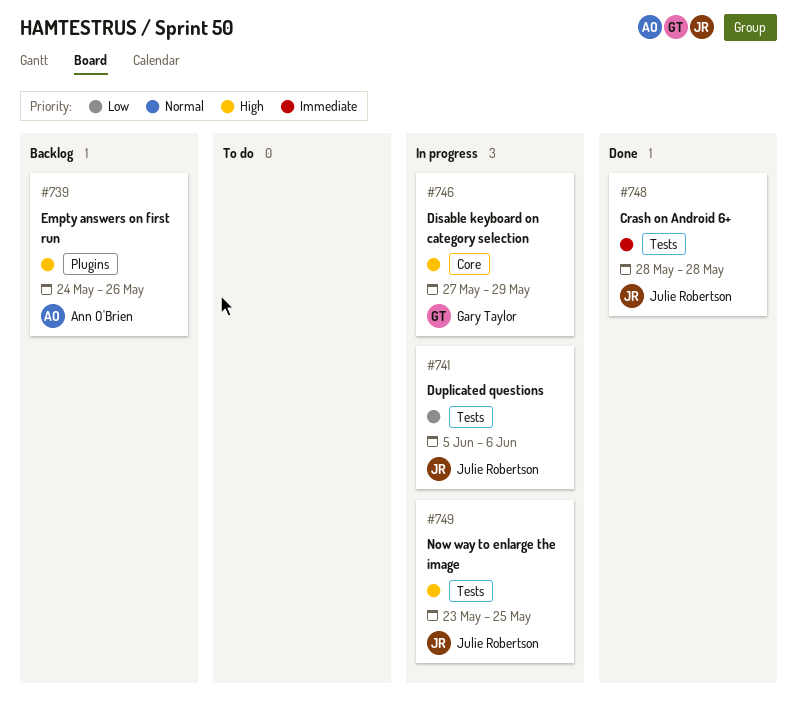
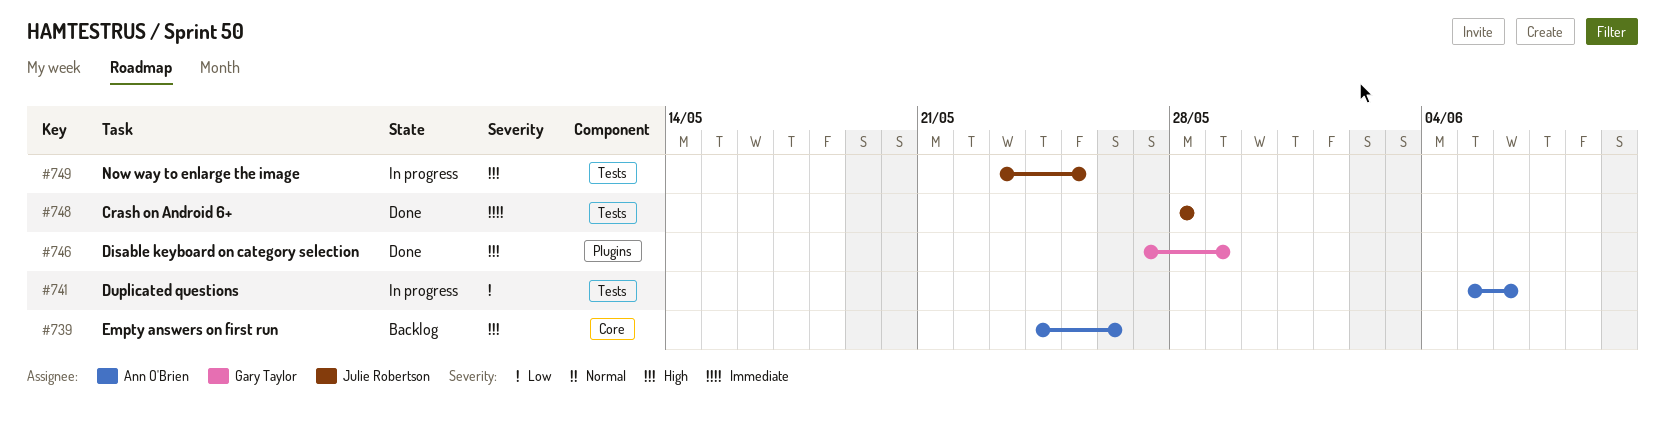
#739, label: Plugins -> Core
#741, owner: Julie Robertson -> Ann O'Brien
#746, status: In progress -> Done
#746, label: Core -> Plugins

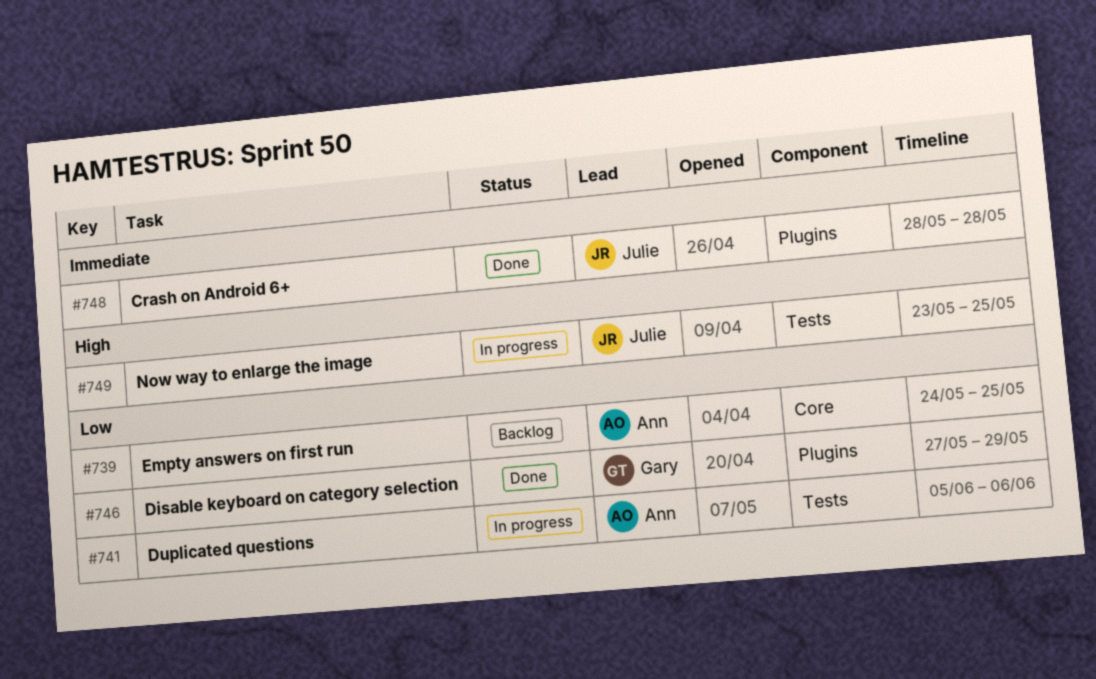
#739, priority: High -> Low
#739, due: May 26 -> May 25
#746, priority: High -> Low
#748, label: Tests -> Plugins

